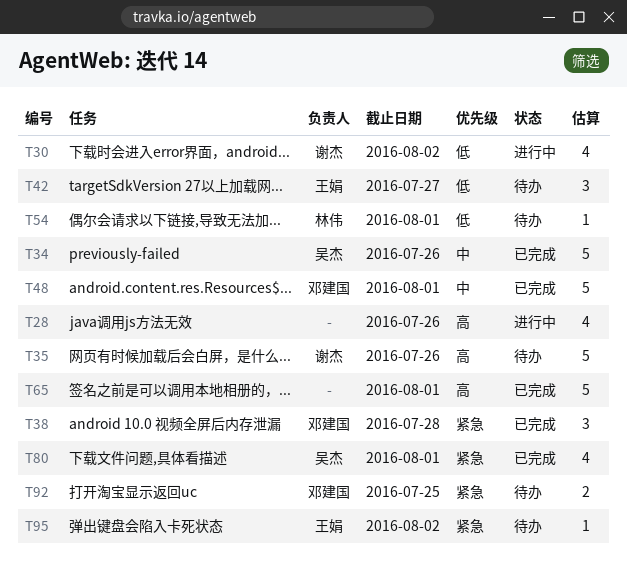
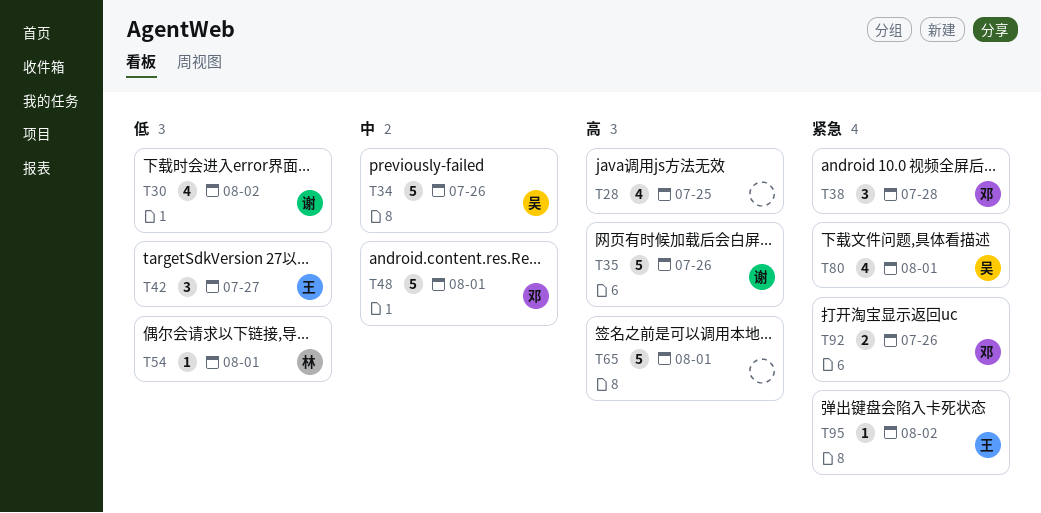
T28, due: Jul 26 -> Jul 25
T92, due: Jul 25 -> Jul 26

